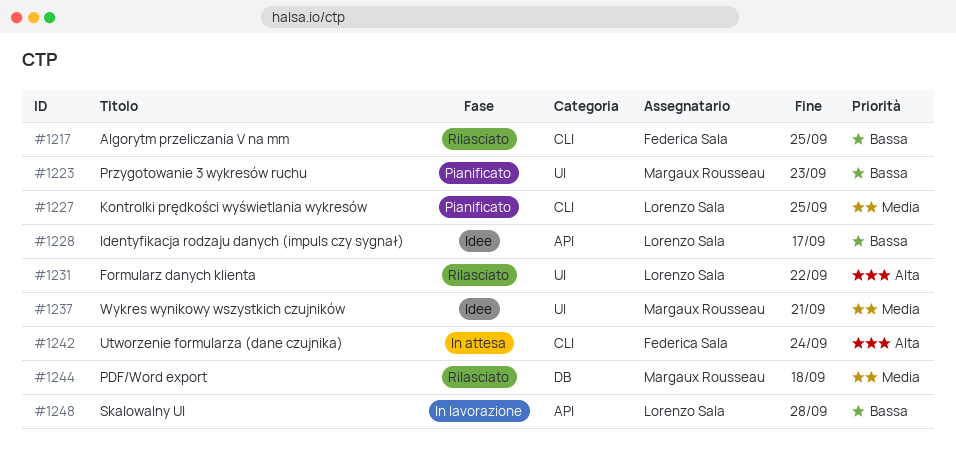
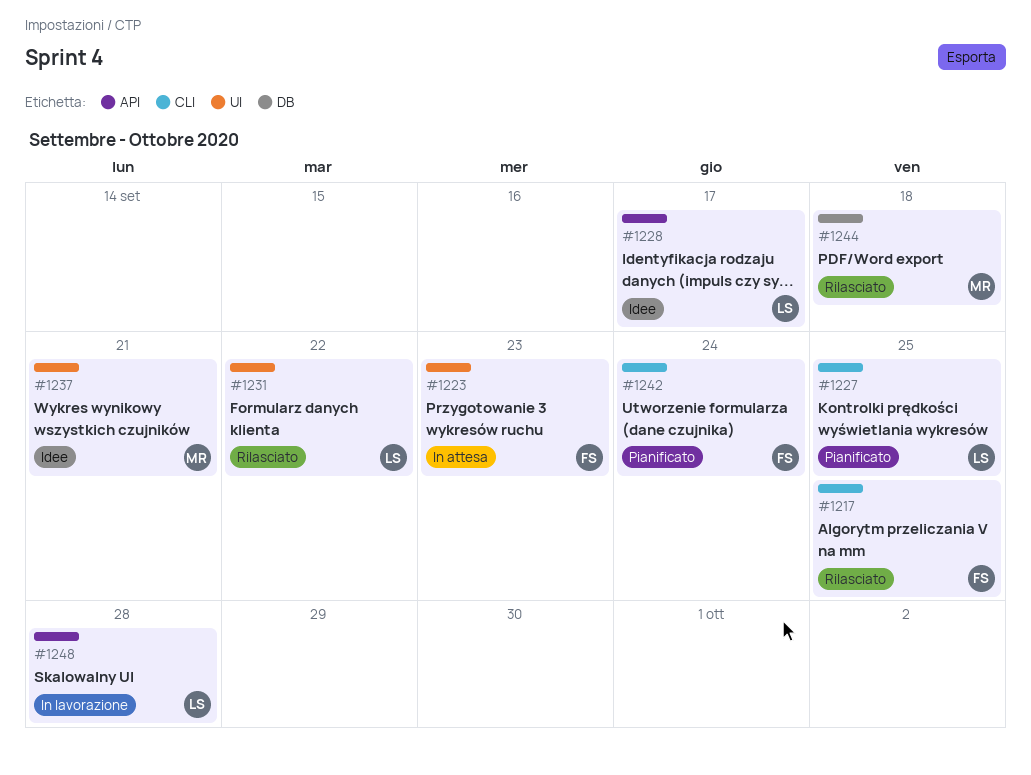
#1223, status: Pianificato -> In attesa
#1223, owner: Margaux Rousseau -> Federica Sala
#1242, status: In attesa -> Pianificato

